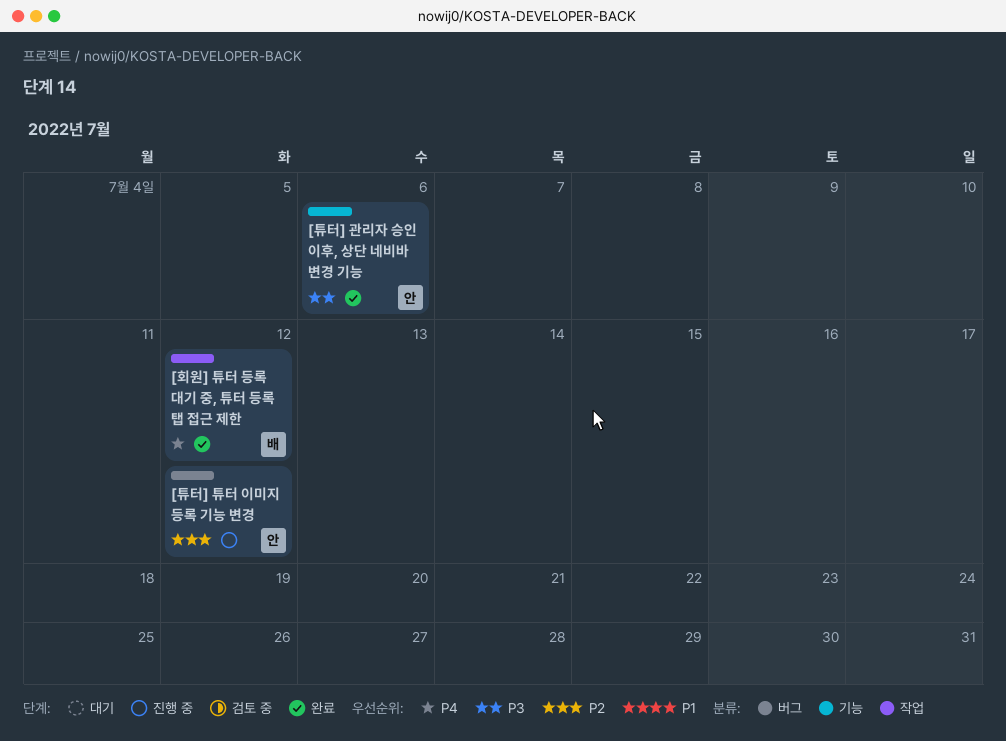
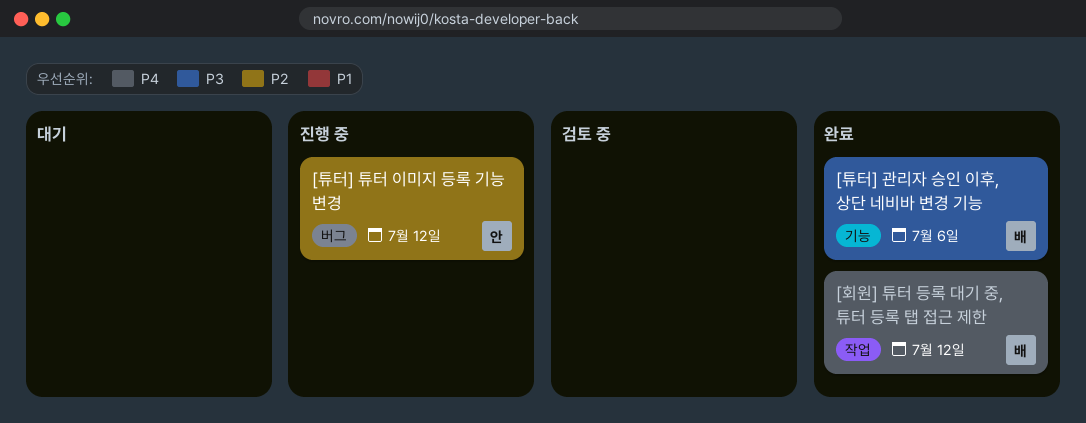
[튜터] 관리자 승인 이후, 상단 네비바 변경 기능, owner: 안 -> 배

